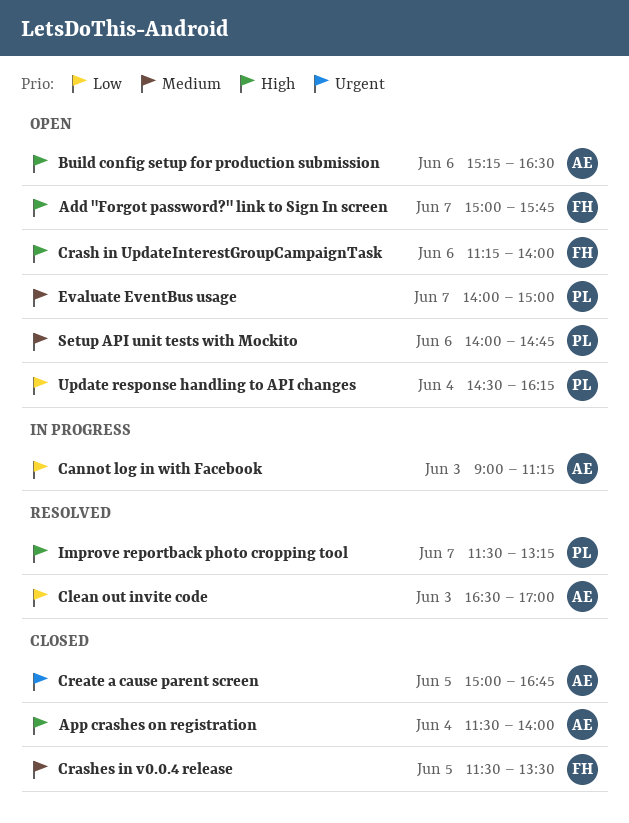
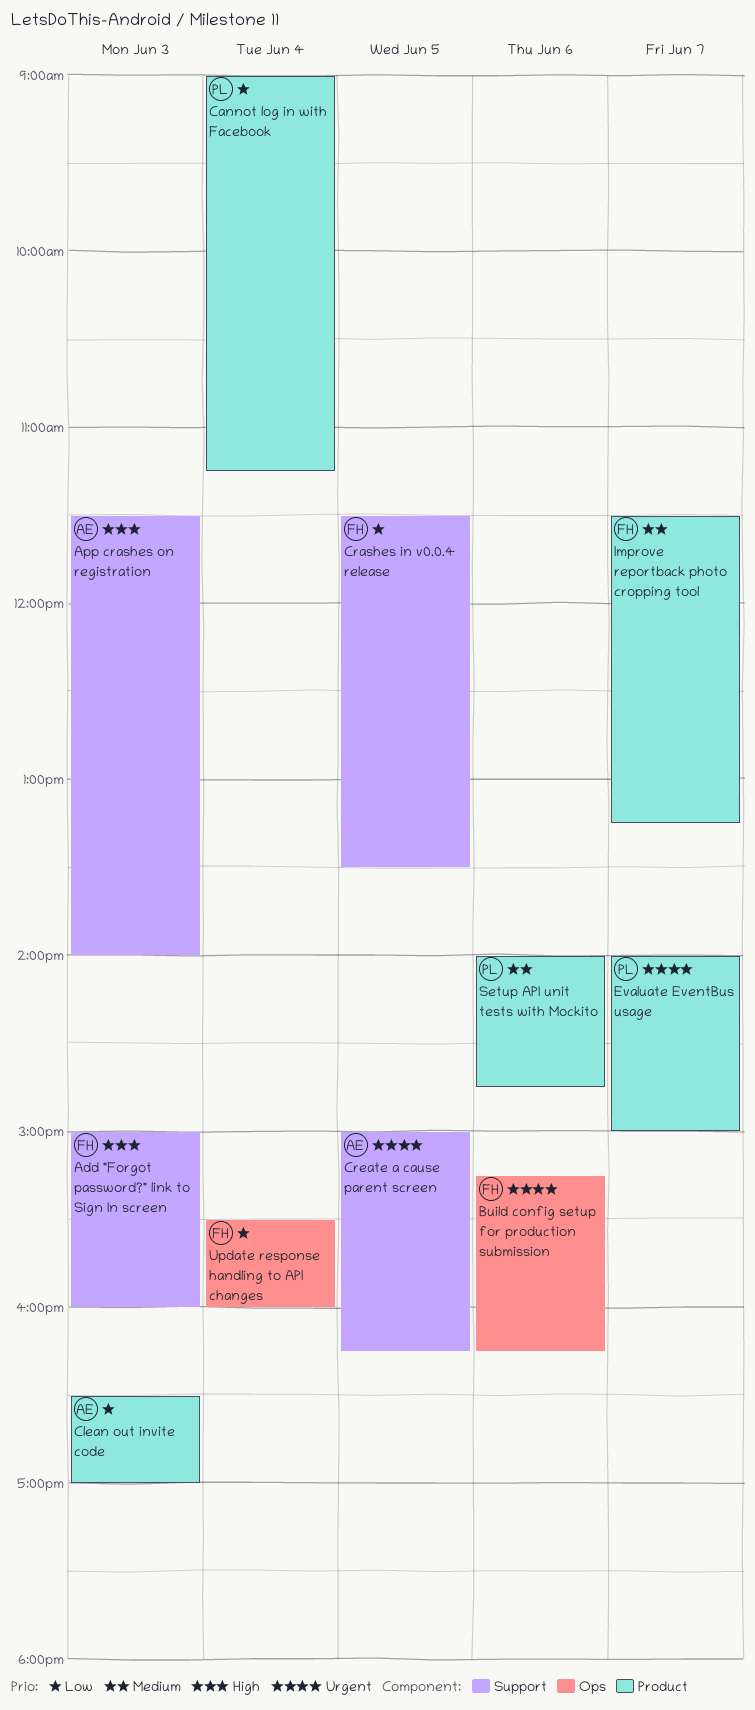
Add "Forgot password?" link to Sign In screen, day: Jun 7 -> Jun 3
Add "Forgot password?" link to Sign In screen, ends: 15:45 -> 16:00
App crashes on registration, day: Jun 4 -> Jun 3
Build config setup for production submission, owner: AE -> FH
Build config setup for production submission, priority: High -> Urgent
Build config setup for production submission, ends: 16:30 -> 16:15
Cannot log in with Facebook, owner: AE -> PL
Cannot log in with Facebook, day: Jun 3 -> Jun 4
Crash in UpdateInterestGroupCampaignTask: present -> none
Crashes in v0.0.4 release, priority: Medium -> Low
Create a cause parent screen, ends: 16:45 -> 16:15
Evaluate EventBus usage, priority: Medium -> Urgent
Improve reportback photo cropping tool, owner: PL -> FH
Improve reportback photo cropping tool, priority: High -> Medium
Update response handling to API changes, owner: PL -> FH
Update response handling to API changes, begins: 14:30 -> 15:30
Update response handling to API changes, ends: 16:15 -> 16:00

